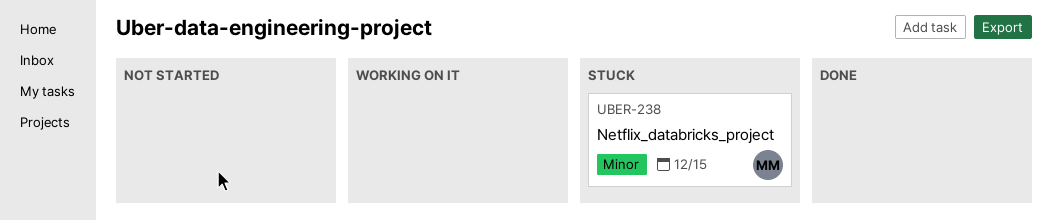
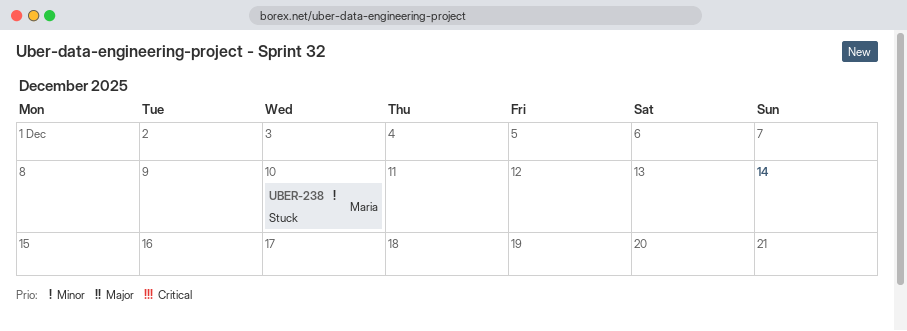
UBER-238, due: Dec 15 -> Dec 10

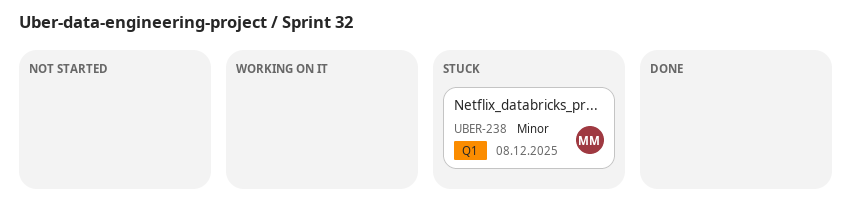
UBER-238, due: Dec 10 -> Dec 8

